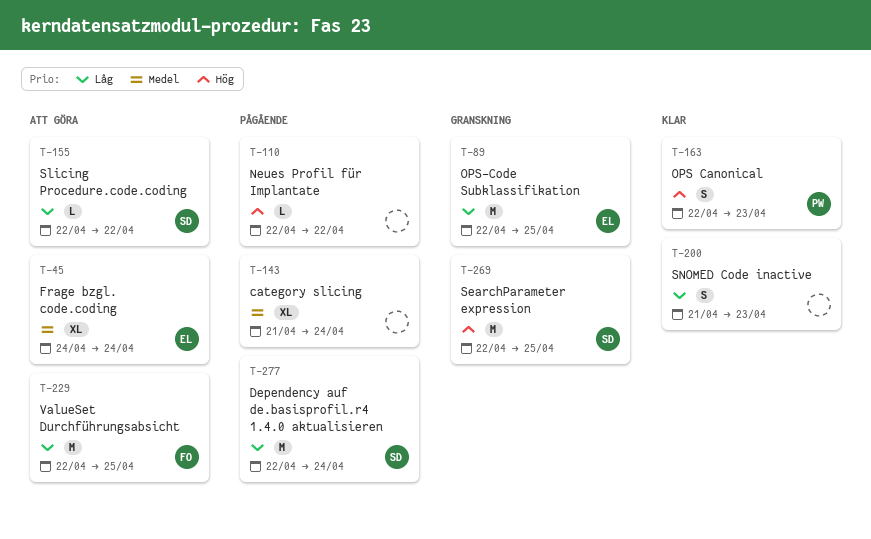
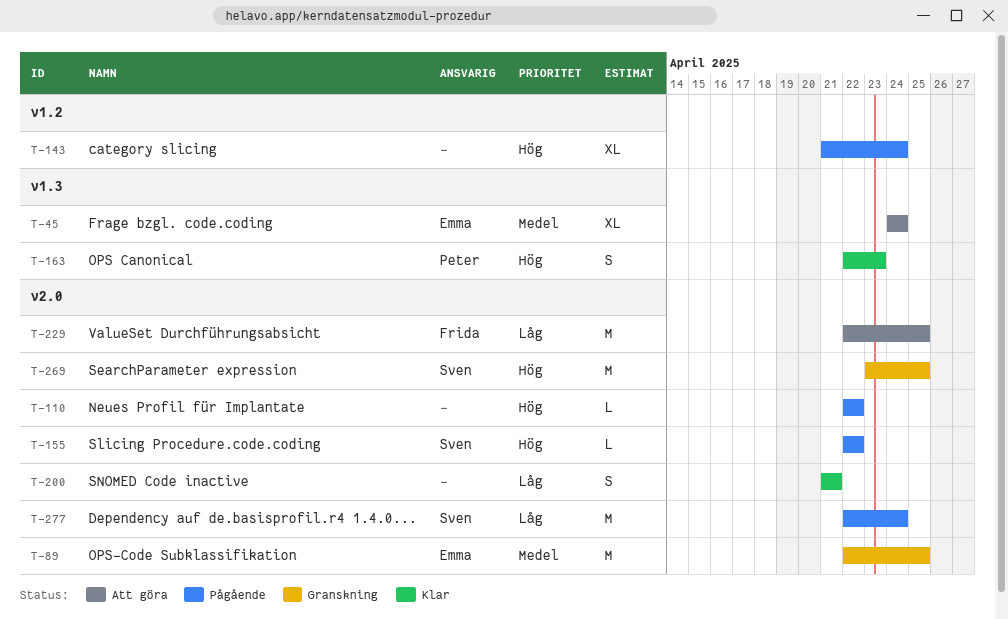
T-89, priority: Låg -> Medel
T-143, priority: Medel -> Hög
T-155, status: Att göra -> Pågående
T-155, priority: Låg -> Hög
T-200, due: Apr 23 -> Apr 21
T-269, start: Apr 22 -> Apr 23

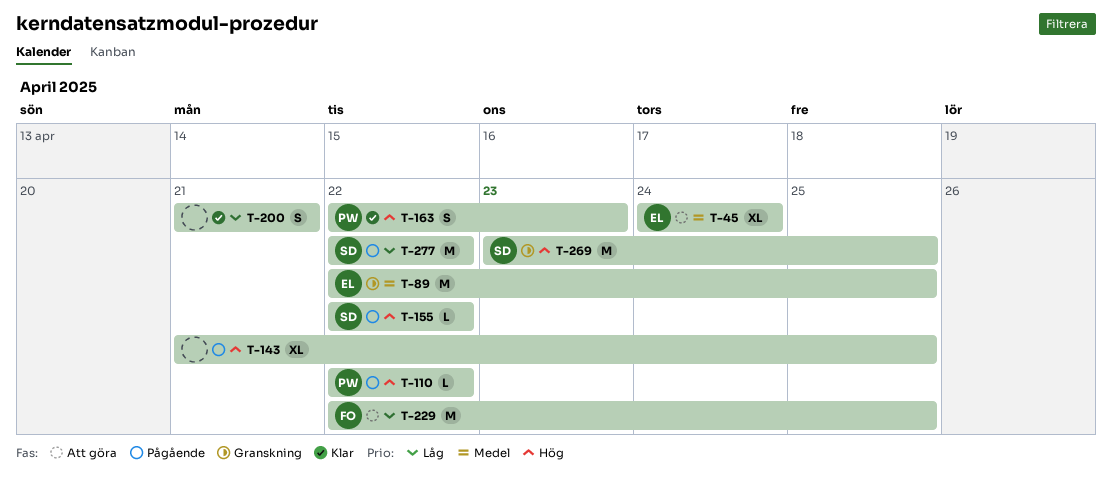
T-110, owner: none -> Peter
T-143, due: Apr 24 -> Apr 25
T-277, due: Apr 24 -> Apr 22

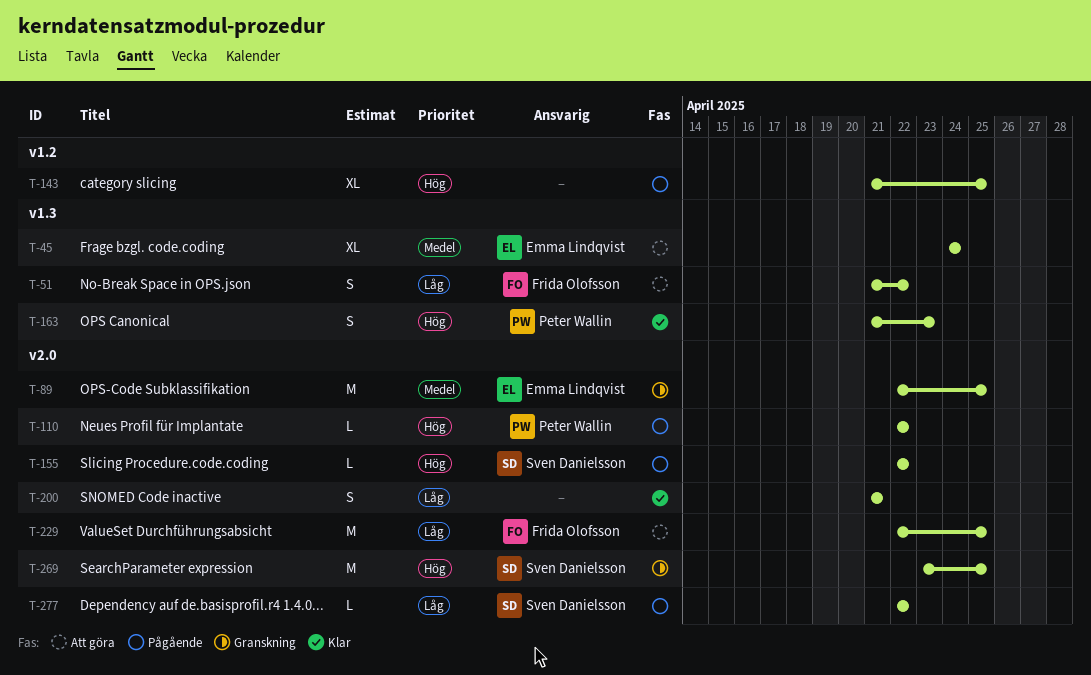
T-51: none -> present
T-163, start: Apr 22 -> Apr 21
T-277, estimate: M -> L

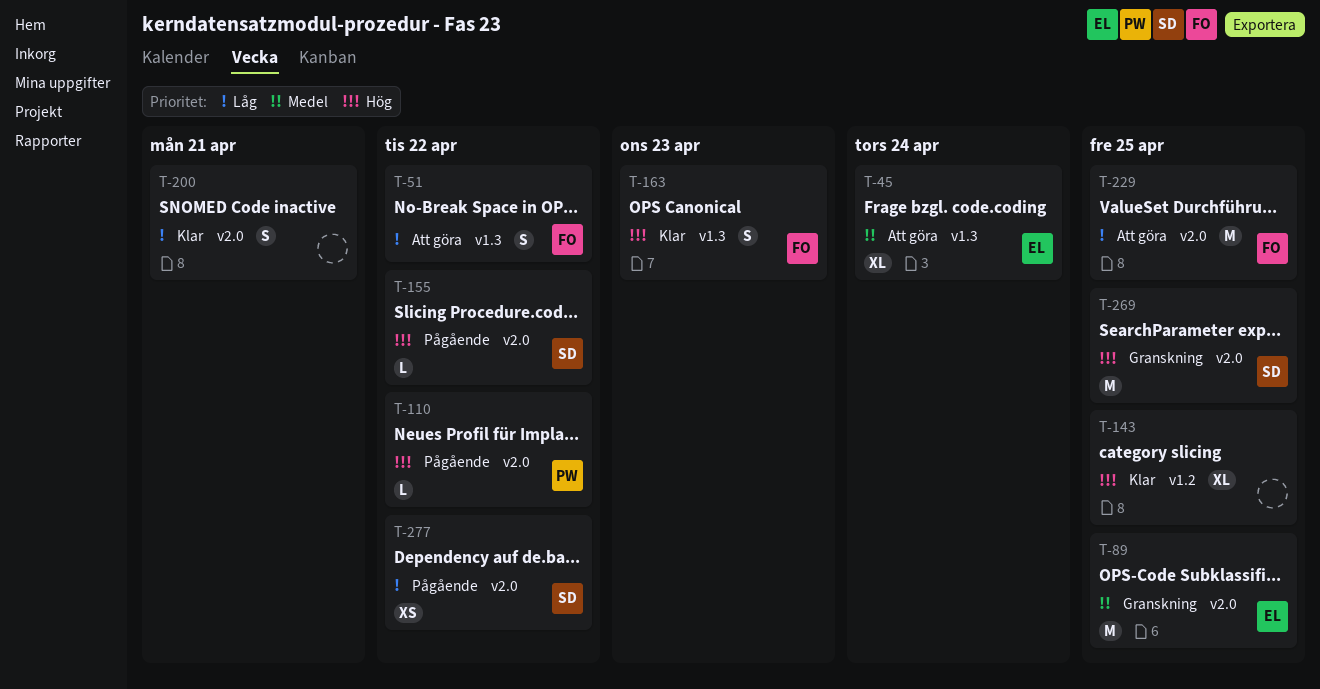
T-143, status: Pågående -> Klar
T-163, owner: Peter Wallin -> Frida Olofsson
T-277, estimate: L -> XS

